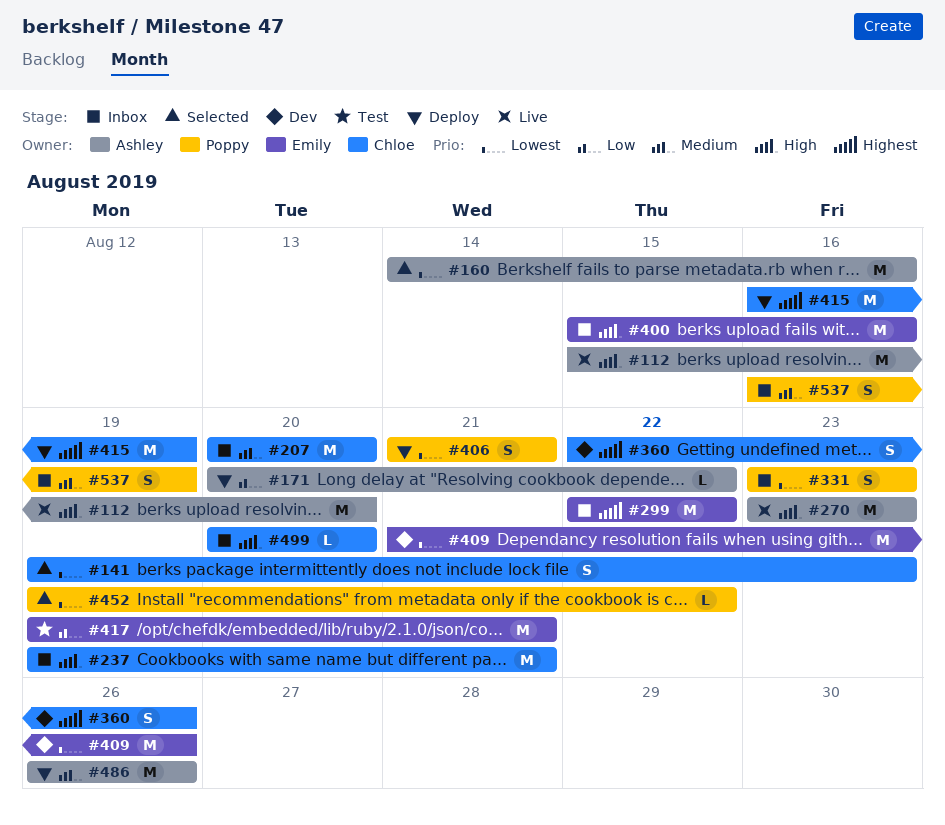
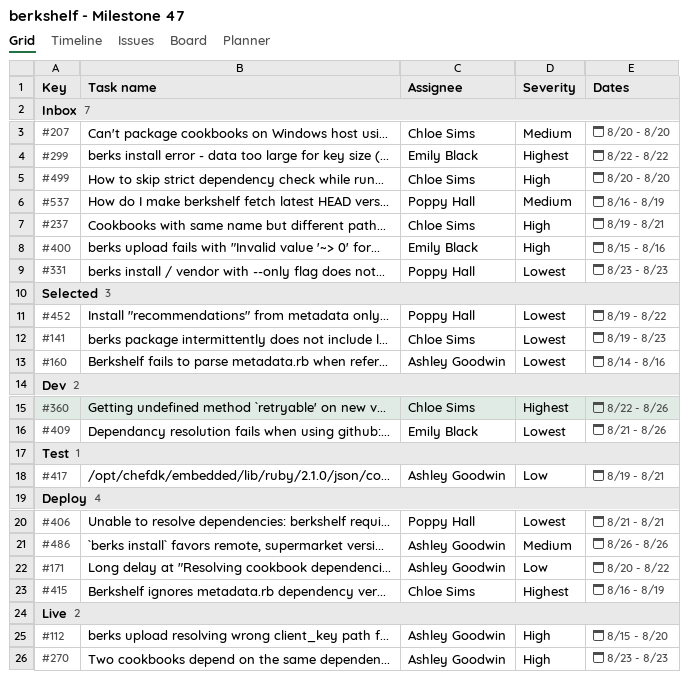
#417, owner: Emily Black -> Ashley Goodwin

